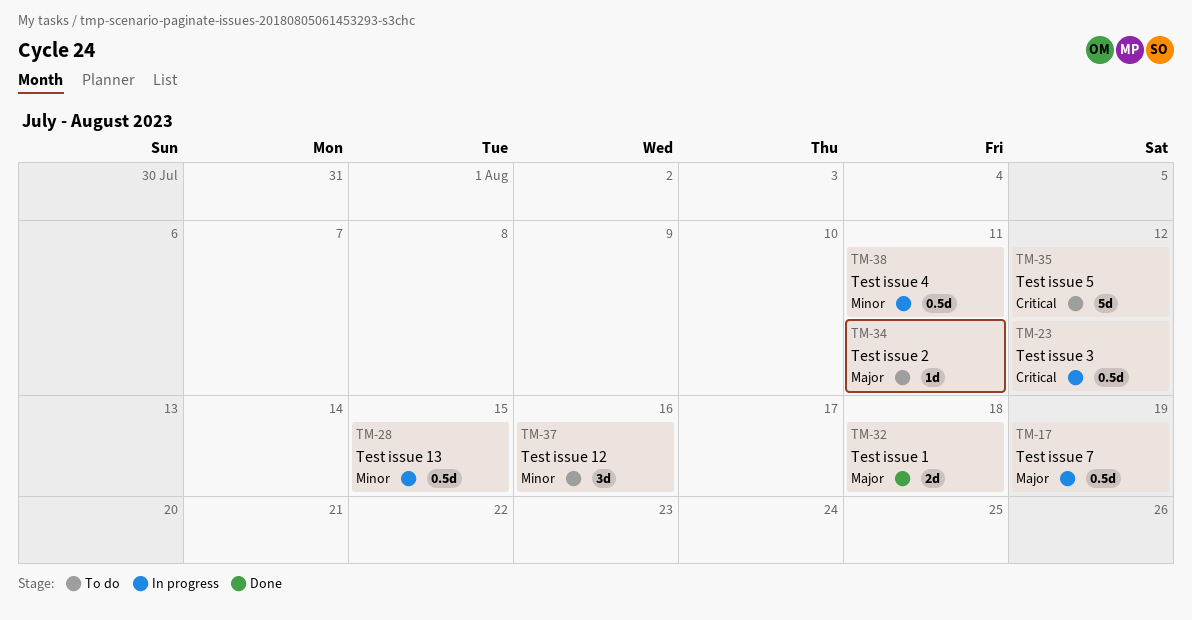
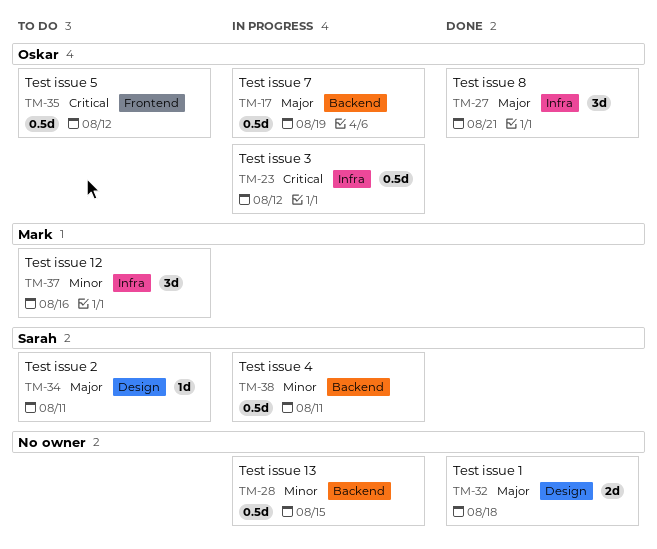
TM-27: none -> present
TM-35, estimate: 5d -> 0.5d

